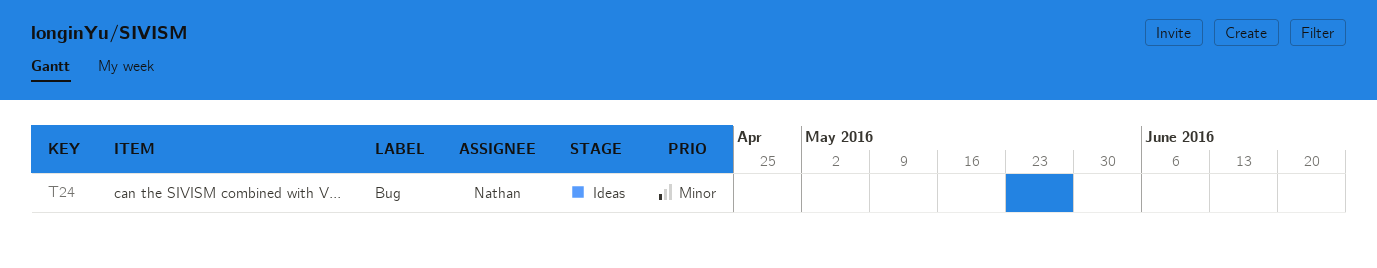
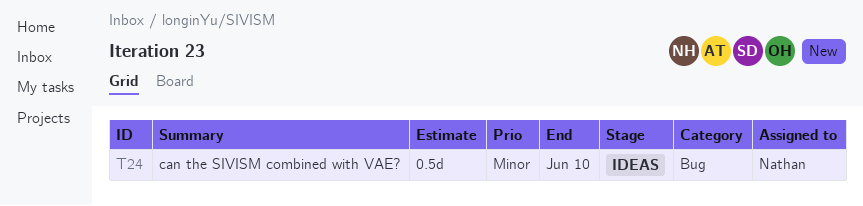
T24, due: May 27 -> Jun 10

